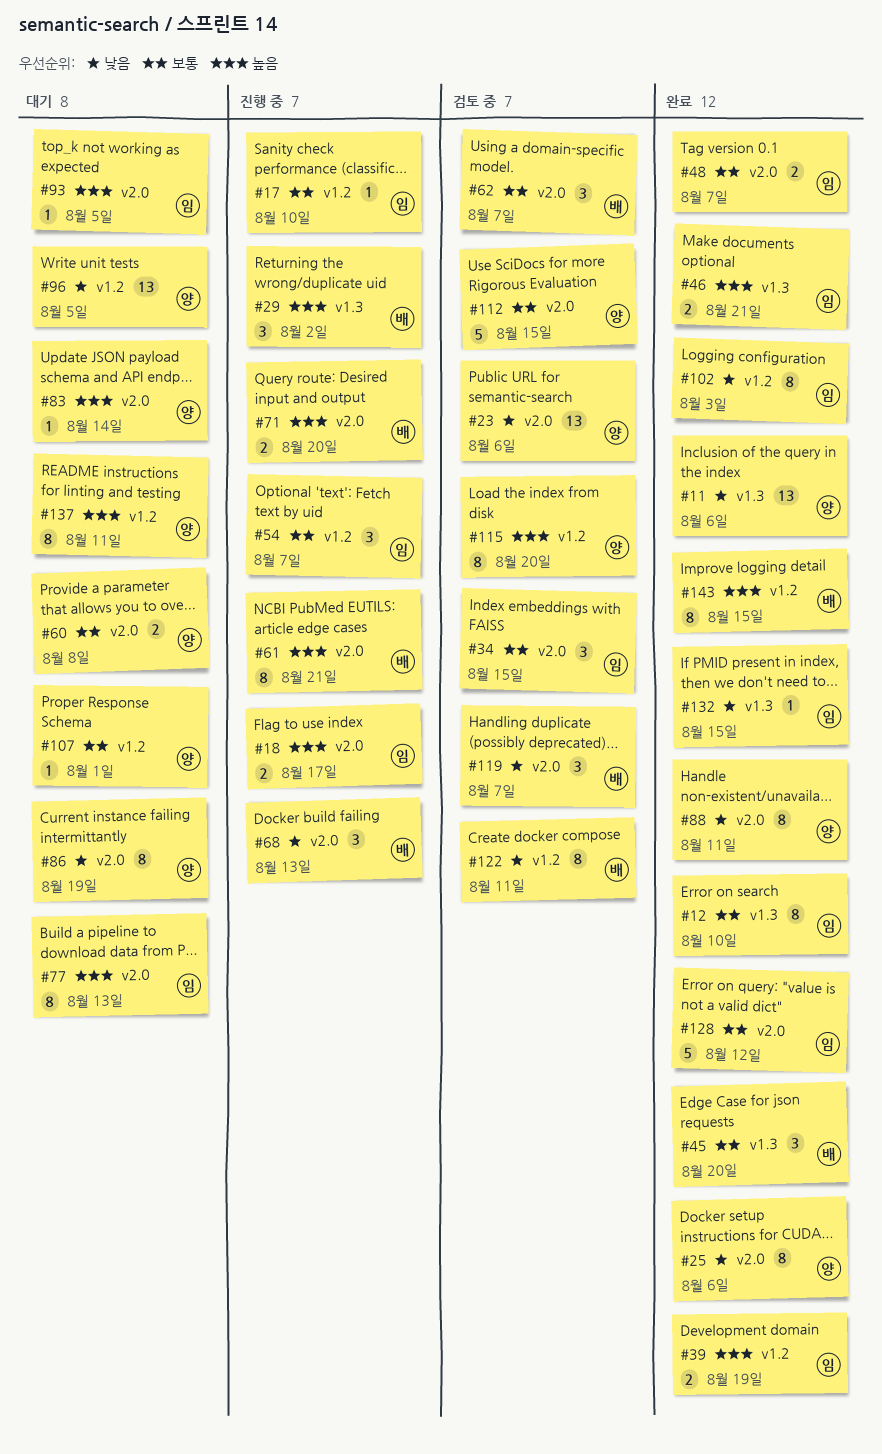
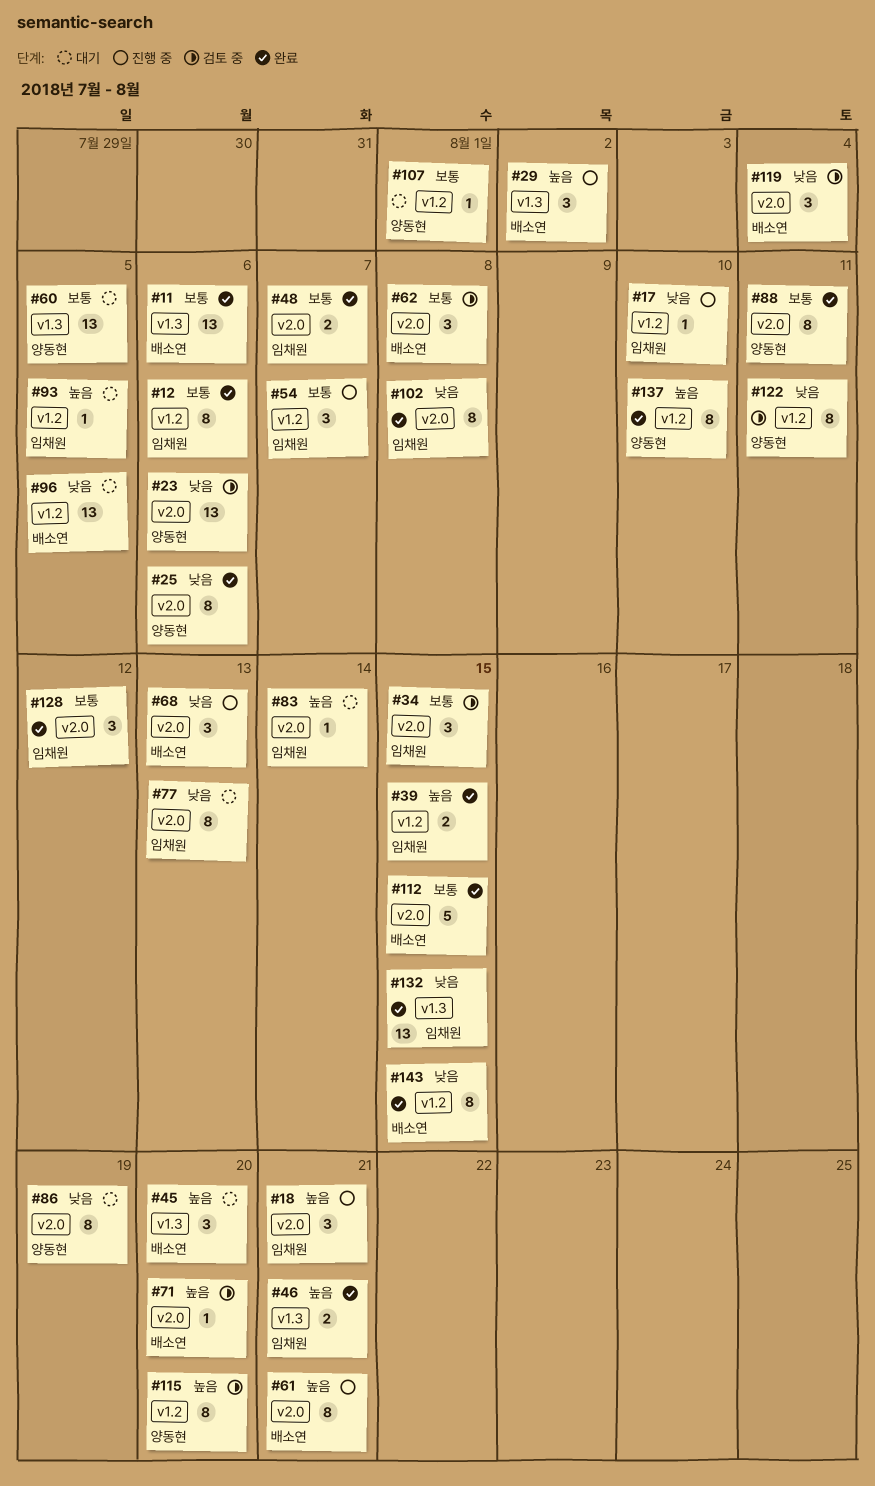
#11, owner: 양동현 -> 배소연
#11, priority: 낮음 -> 보통
#12, label: v1.3 -> v1.2
#12, due: Aug 10 -> Aug 6
#17, priority: 보통 -> 낮음
#18, estimate: 2 -> 3
#18, due: Aug 17 -> Aug 21
#39, due: Aug 19 -> Aug 15
#45, status: 완료 -> 대기
#45, priority: 보통 -> 높음
#60, label: v2.0 -> v1.3
#60, estimate: 2 -> 13
#60, due: Aug 8 -> Aug 5
#62, due: Aug 7 -> Aug 8
#71, status: 진행 중 -> 검토 중
#71, estimate: 2 -> 1
#77, priority: 높음 -> 낮음
#83, owner: 양동현 -> 임채원
#88, priority: 낮음 -> 보통
#93, label: v2.0 -> v1.2
#96, owner: 양동현 -> 배소연
#102, label: v1.2 -> v2.0
#102, due: Aug 3 -> Aug 8
#112, status: 검토 중 -> 완료
#112, owner: 양동현 -> 배소연
#119, due: Aug 7 -> Aug 4
#122, owner: 배소연 -> 양동현
#128, estimate: 5 -> 3
#132, estimate: 1 -> 13
#137, status: 대기 -> 완료
#137, due: Aug 11 -> Aug 10
#143, priority: 높음 -> 낮음

